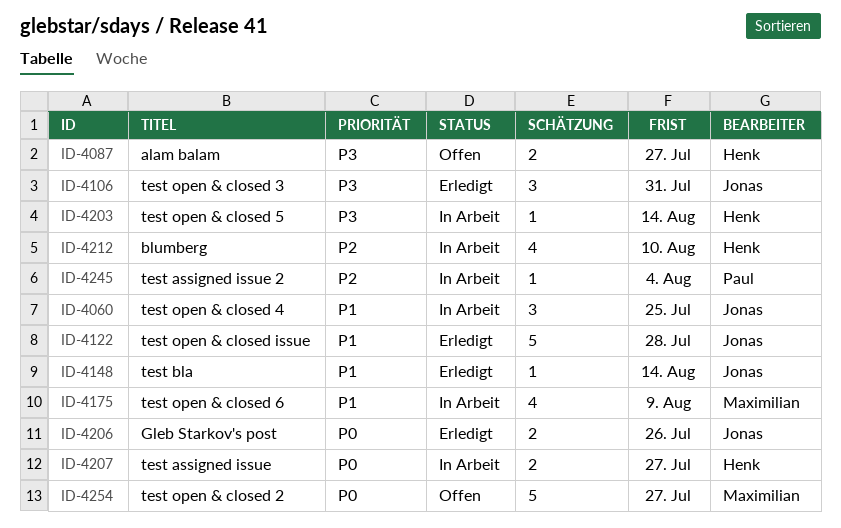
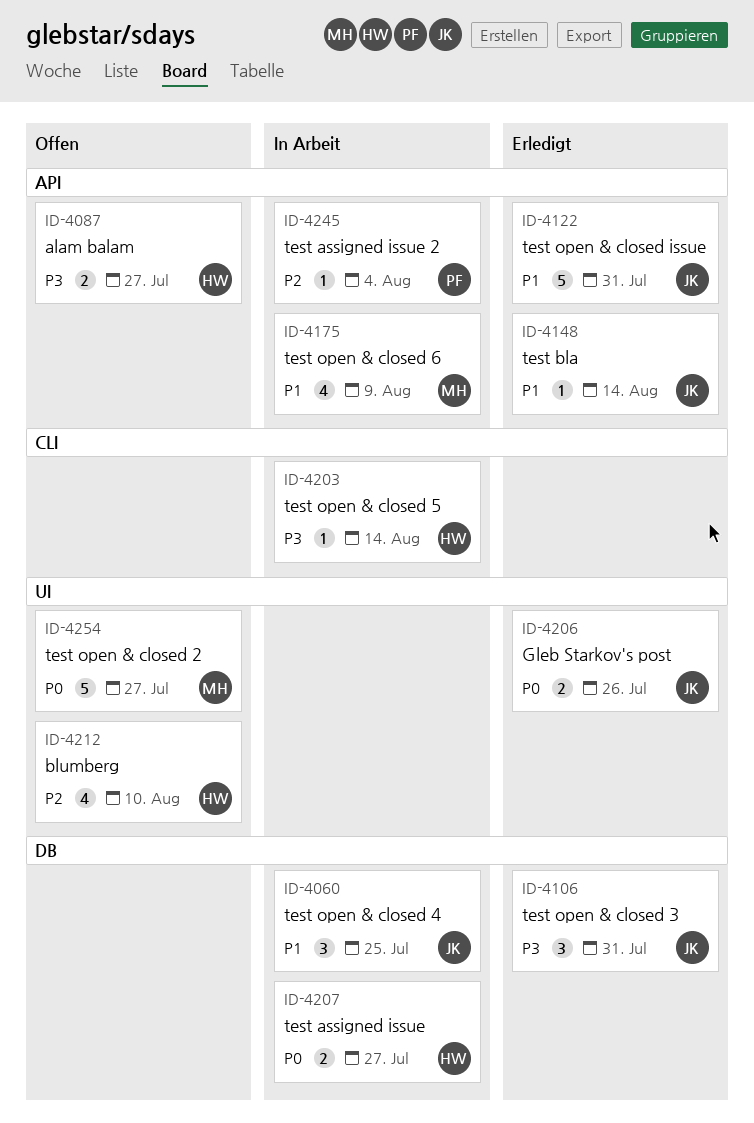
ID-4122, due: Jul 28 -> Jul 31
ID-4212, status: In Arbeit -> Offen

